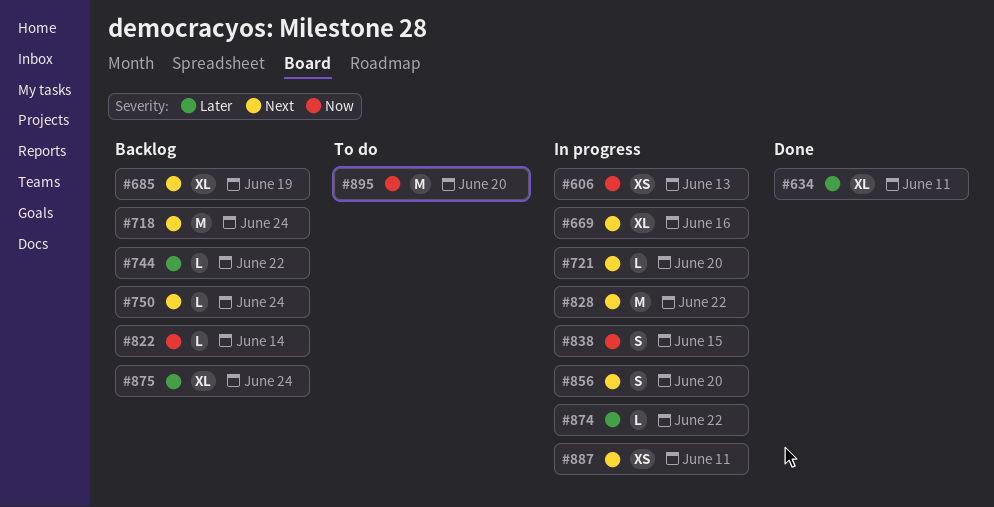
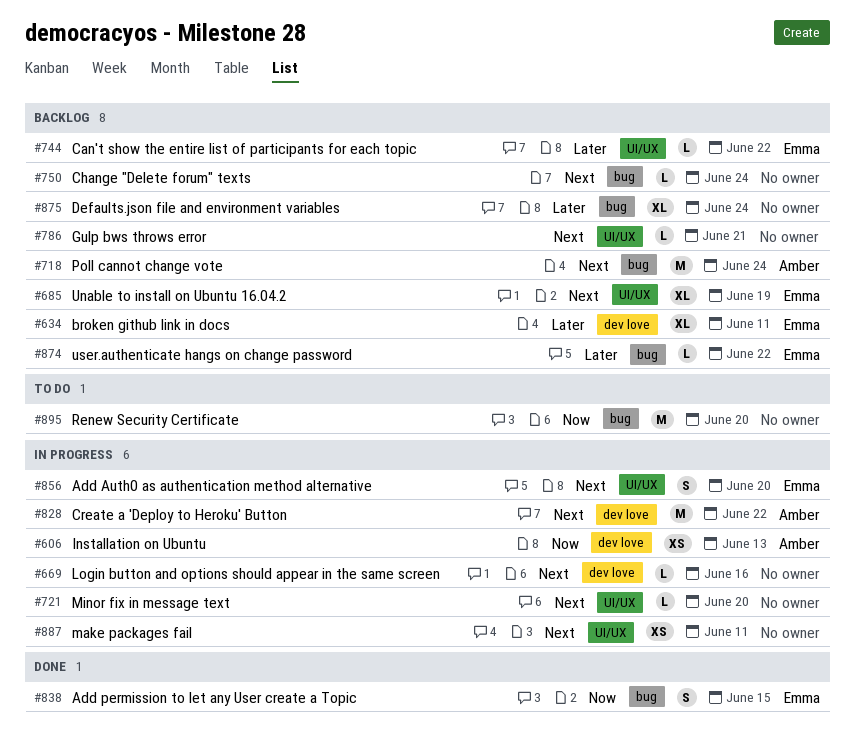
#634, status: Done -> Backlog
#669, estimate: XL -> L
#786: none -> present
#822: present -> none
#838, status: In progress -> Done
#874, status: In progress -> Backlog

